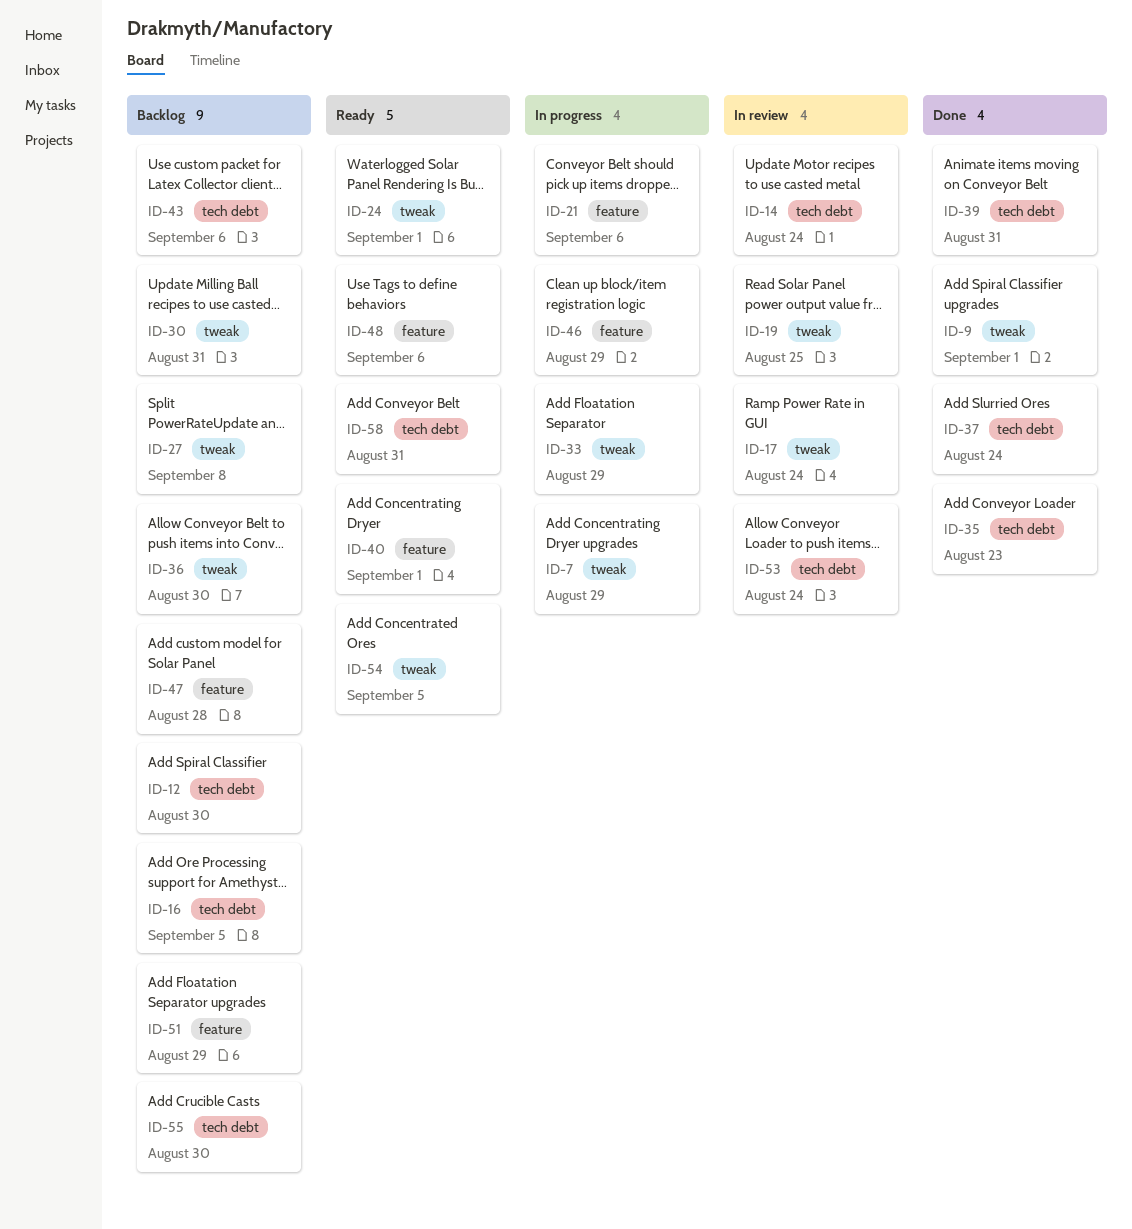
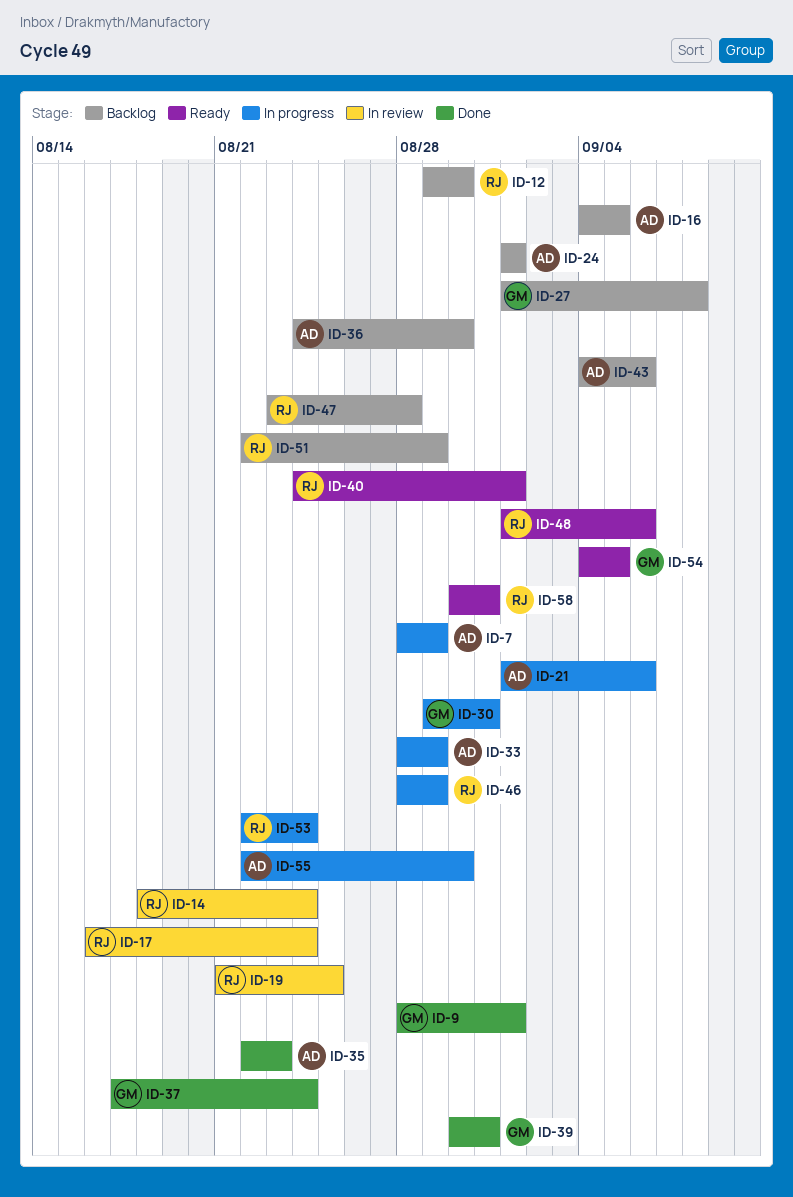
ID-24, status: Ready -> Backlog
ID-30, status: Backlog -> In progress
ID-53, status: In review -> In progress
ID-55, status: Backlog -> In progress

